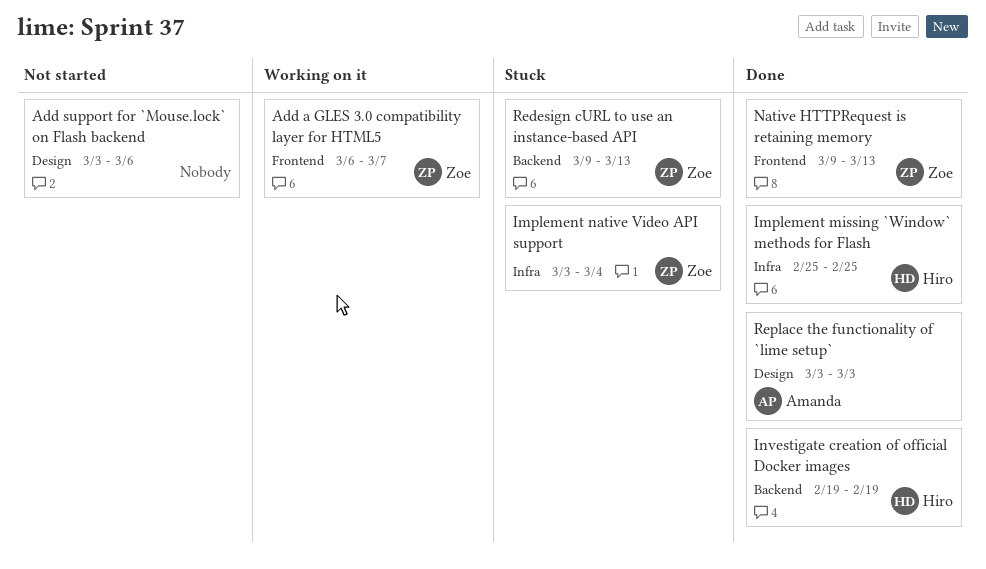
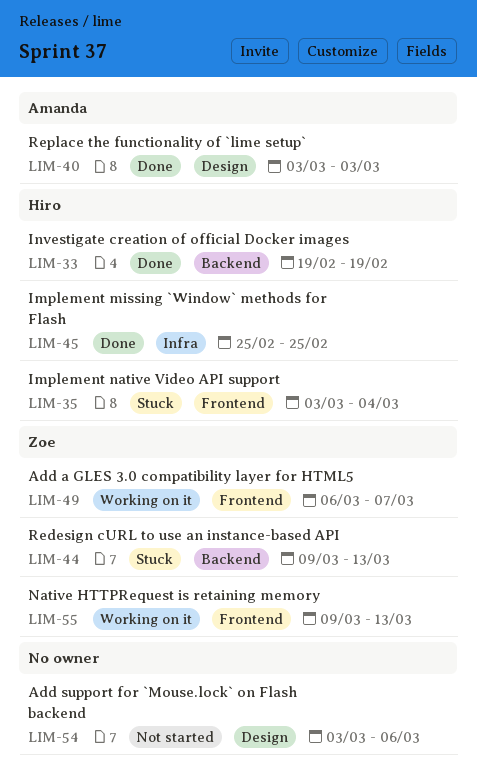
Implement native Video API support, owner: Zoe -> Hiro
Implement native Video API support, label: Infra -> Frontend
Native HTTPRequest is retaining memory, status: Done -> Working on it

